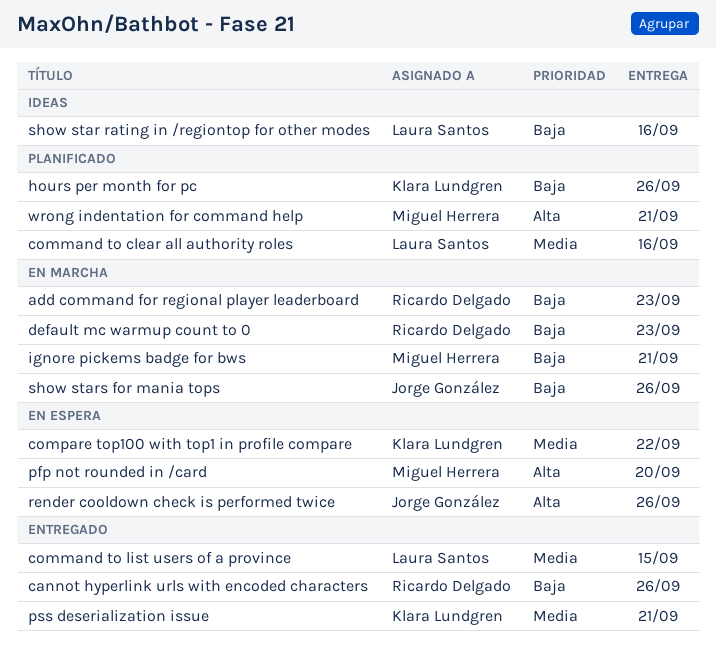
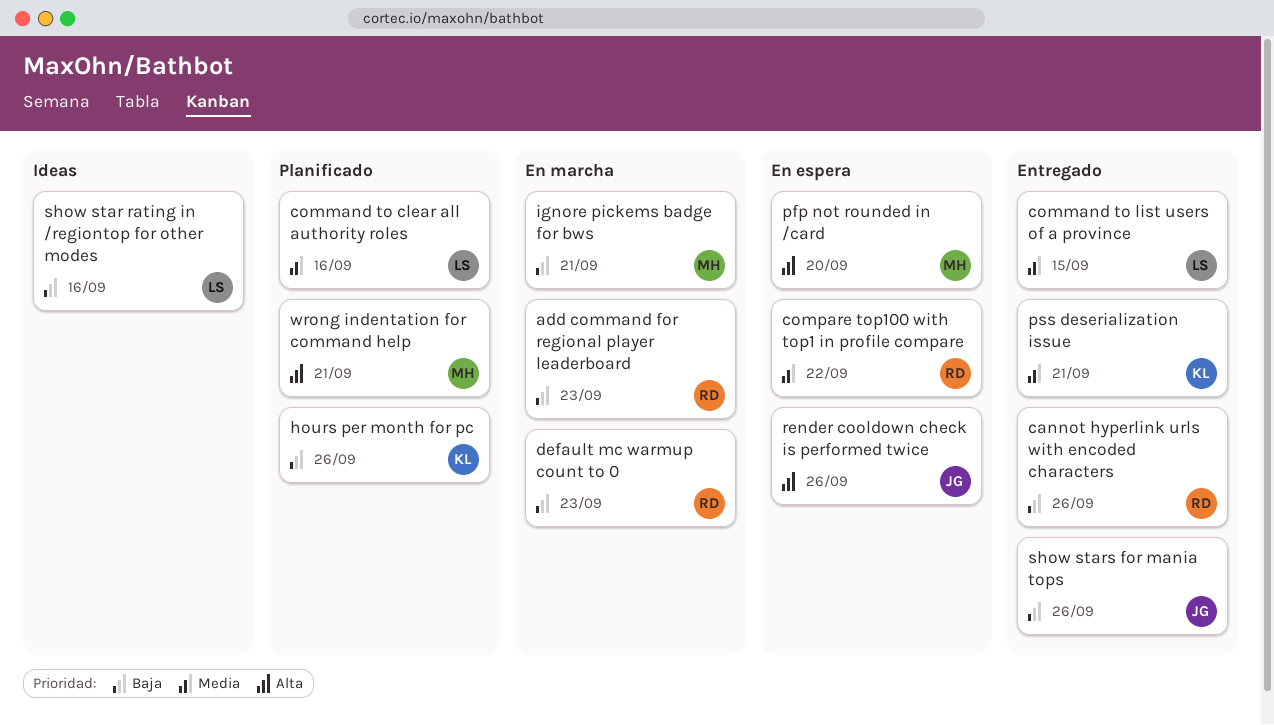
compare top100 with top1 in profile compare, owner: Klara Lundgren -> Ricardo Delgado
show stars for mania tops, status: En marcha -> Entregado

